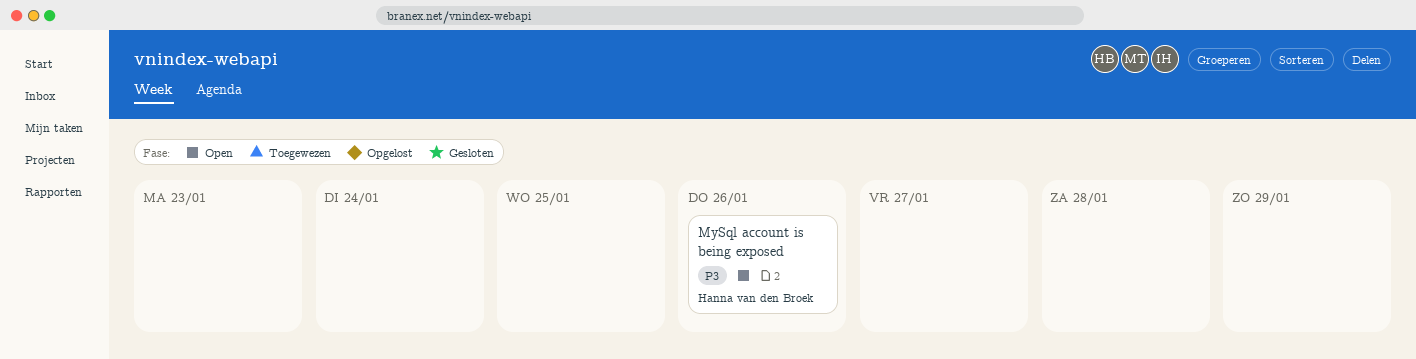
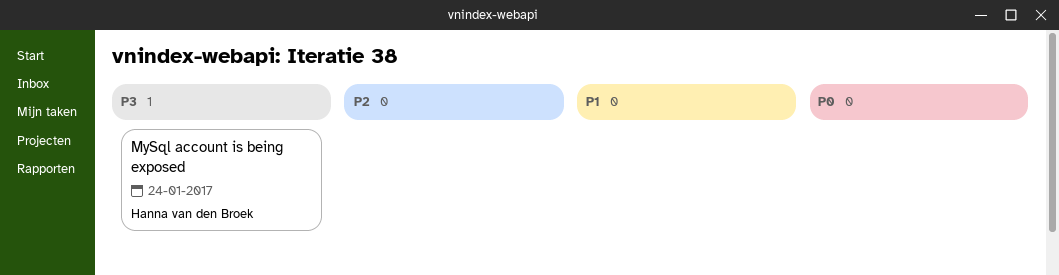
MySql account is being exposed, due: Jan 26 -> Jan 24

